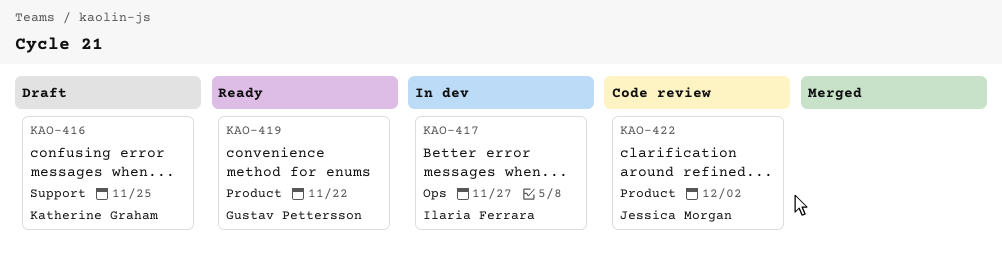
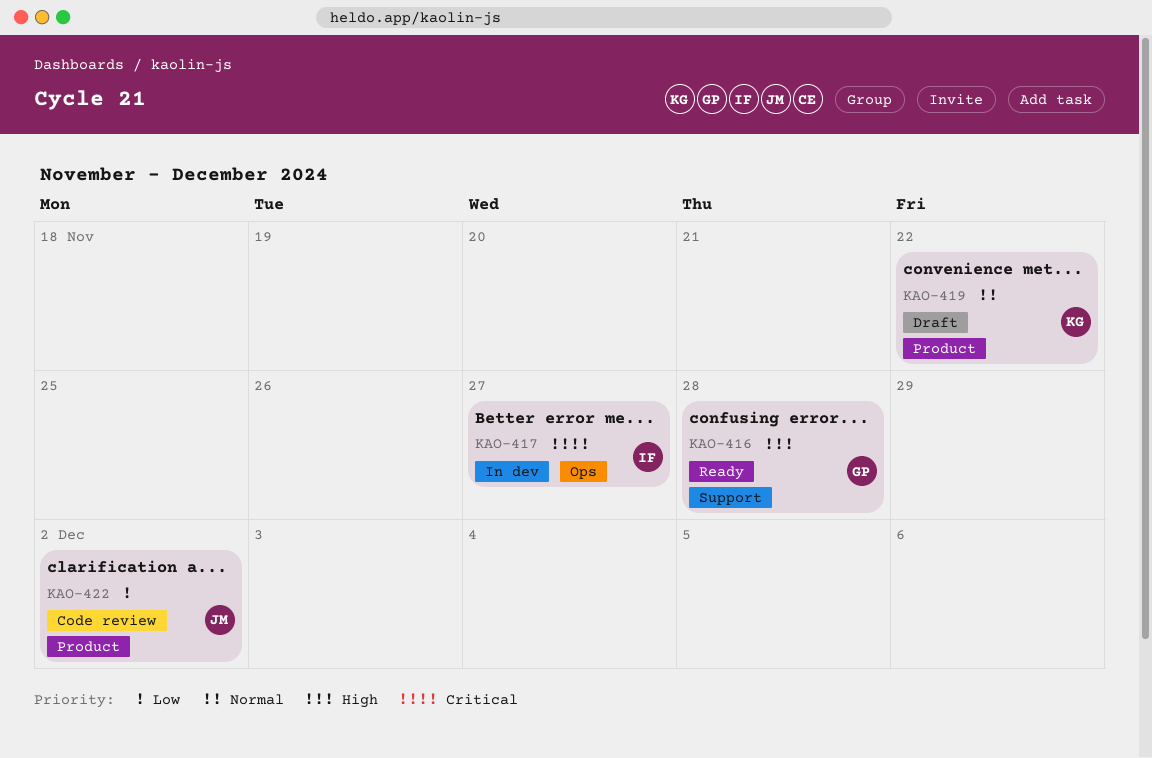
KAO-416, status: Draft -> Ready
KAO-416, owner: Katherine Graham -> Gustav Pettersson
KAO-416, due: Nov 25 -> Nov 28
KAO-419, status: Ready -> Draft
KAO-419, owner: Gustav Pettersson -> Katherine Graham

